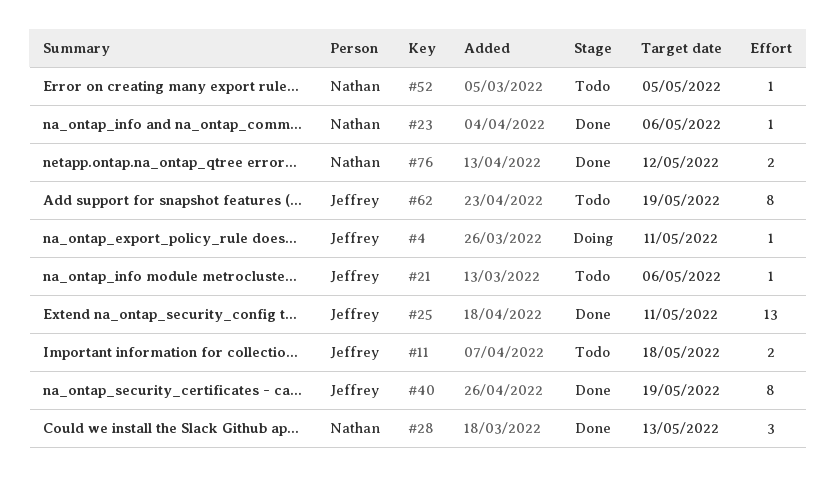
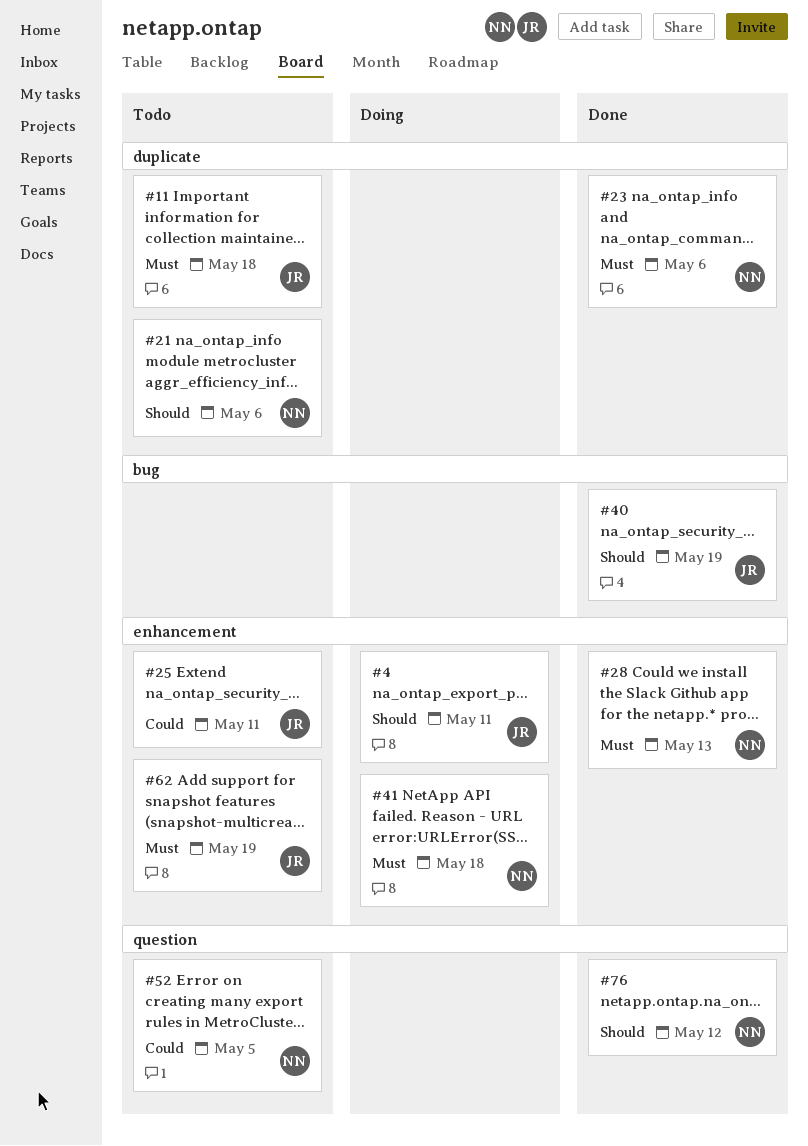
#21, owner: Jeffrey -> Nathan
#25, status: Done -> Todo
#41: none -> present

